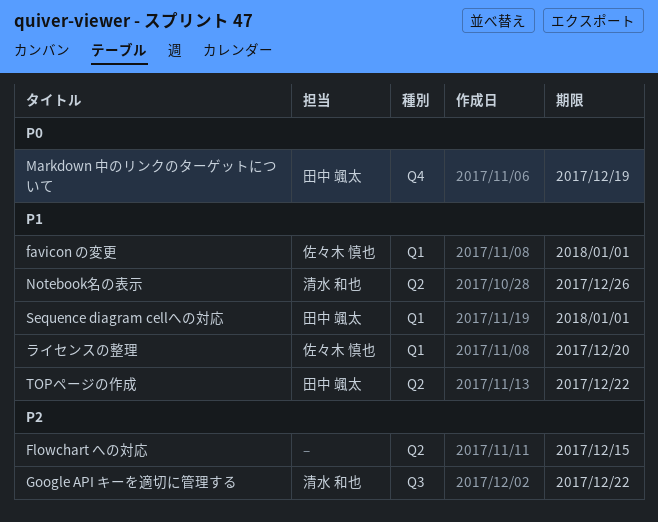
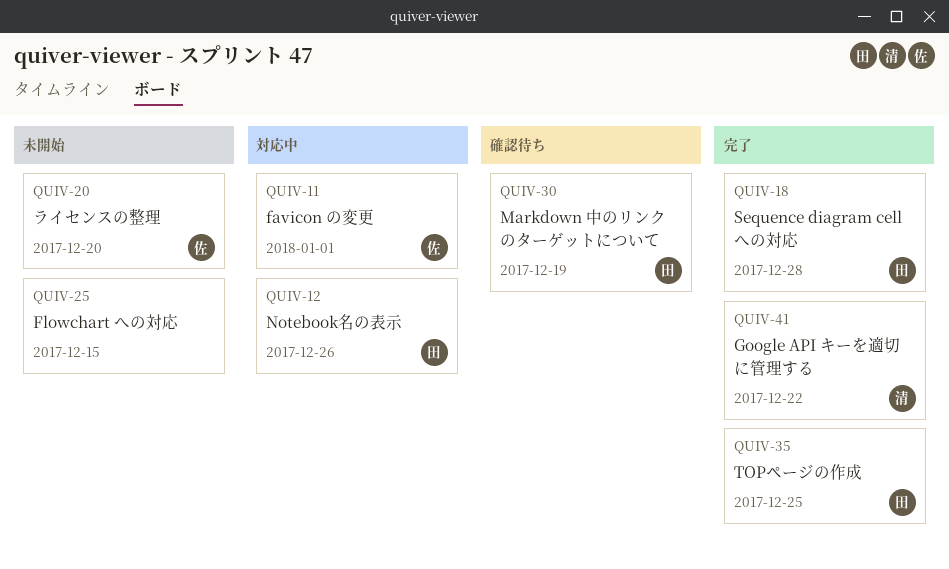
Notebook名の表示, owner: 清水 和也 -> 田中 颯太
Sequence diagram cellへの対応, due: Jan 1 -> Dec 28
TOPページの作成, due: Dec 22 -> Dec 25

